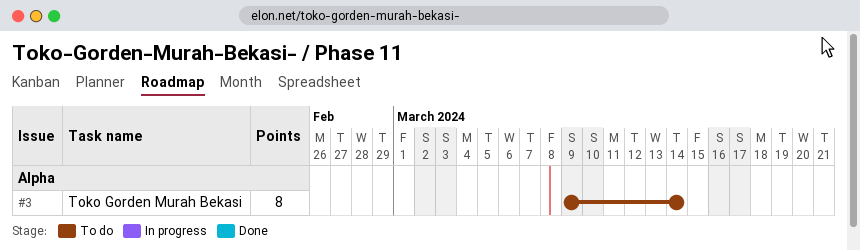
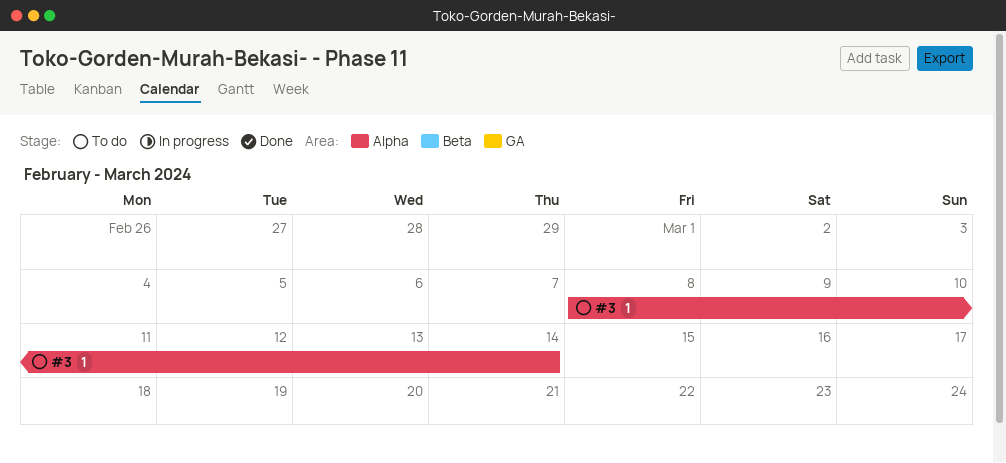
#3, estimate: 8 -> 1
#3, start: Mar 9 -> Mar 8

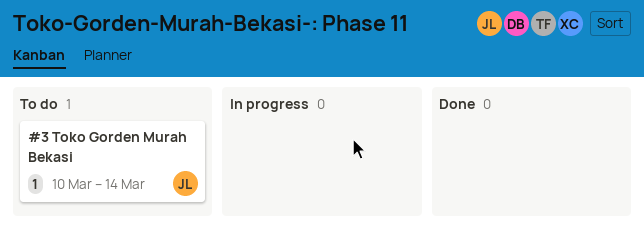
#3, start: Mar 8 -> Mar 10

